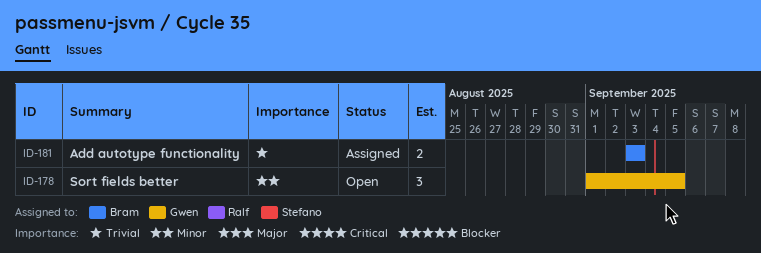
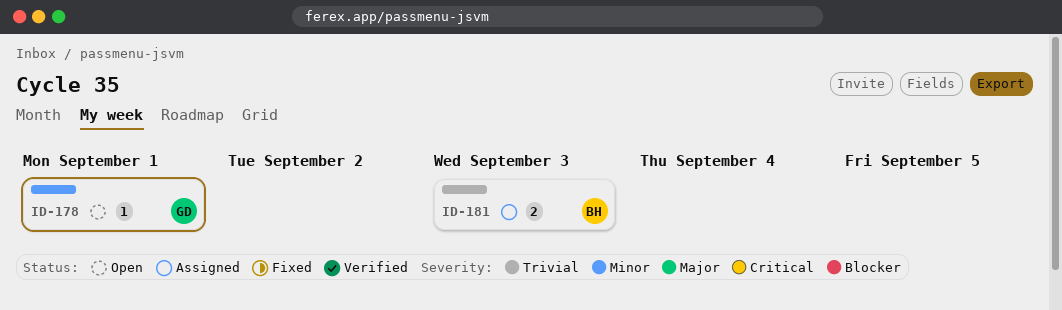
ID-178, estimate: 3 -> 1
ID-178, due: Sep 5 -> Sep 1

